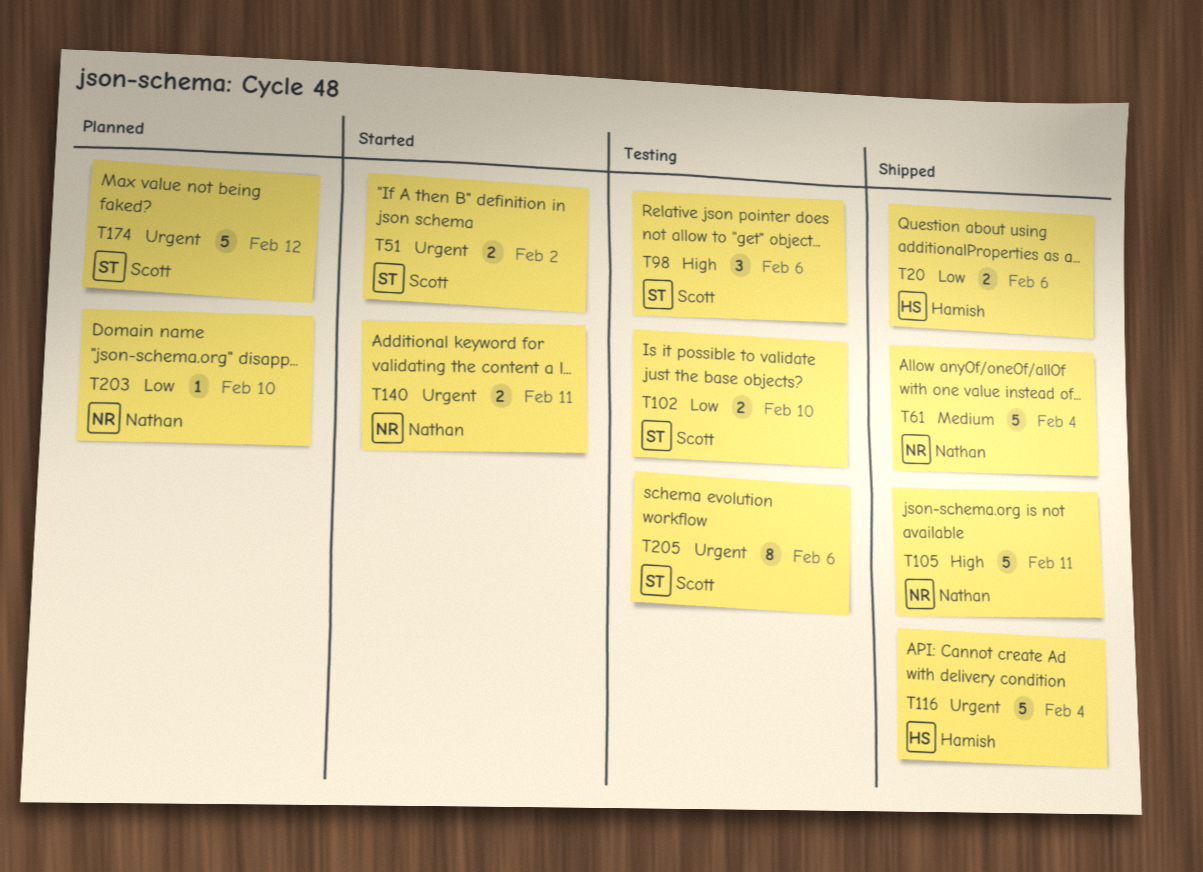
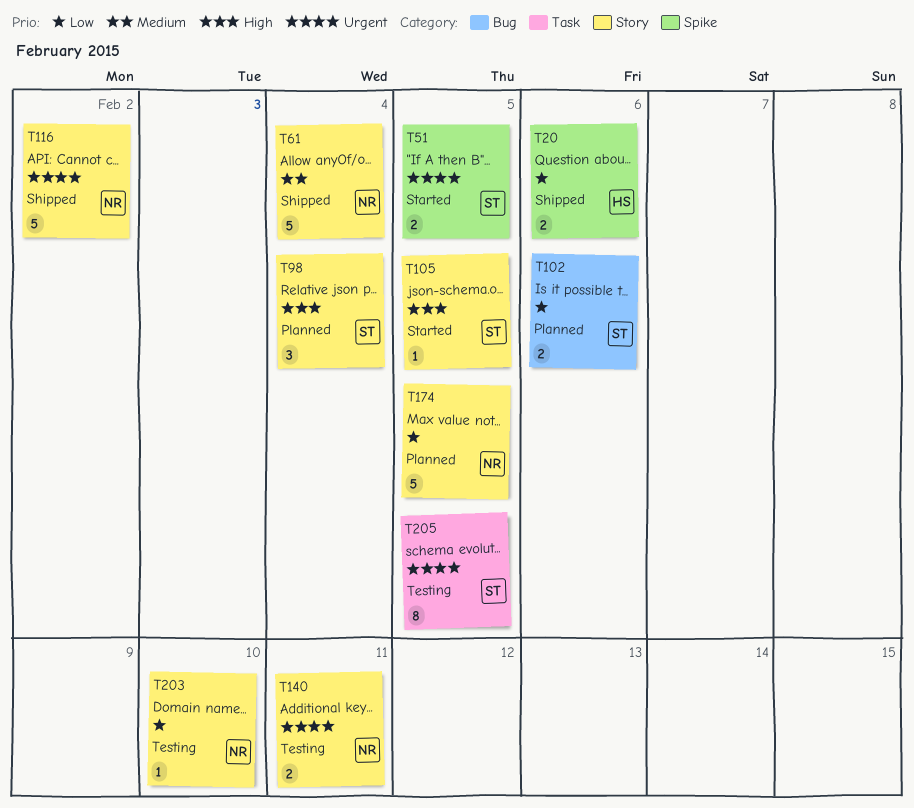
T51, due: Feb 2 -> Feb 5
T98, status: Testing -> Planned
T98, due: Feb 6 -> Feb 4
T102, status: Testing -> Planned
T102, due: Feb 10 -> Feb 6
T105, status: Shipped -> Started
T105, owner: Nathan -> Scott
T105, estimate: 5 -> 1
T105, due: Feb 11 -> Feb 5
T116, owner: Hamish -> Nathan
T116, due: Feb 4 -> Feb 2
T140, status: Started -> Testing
T174, owner: Scott -> Nathan
T174, priority: Urgent -> Low
T174, due: Feb 12 -> Feb 5
T203, status: Planned -> Testing
T205, due: Feb 6 -> Feb 5

